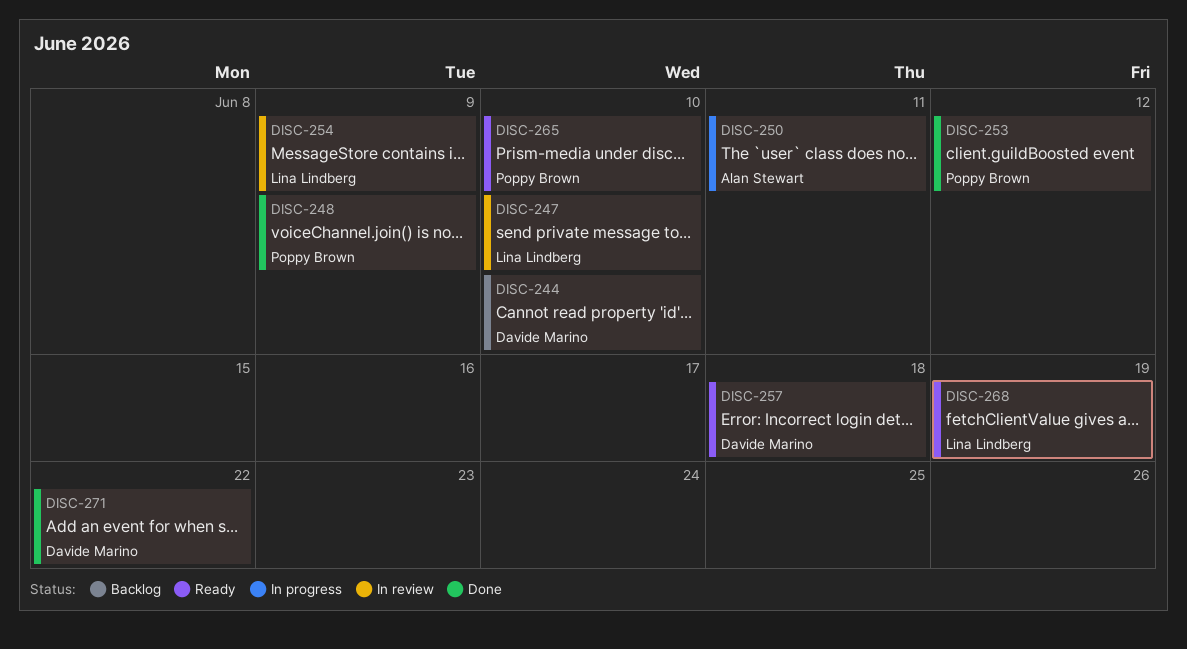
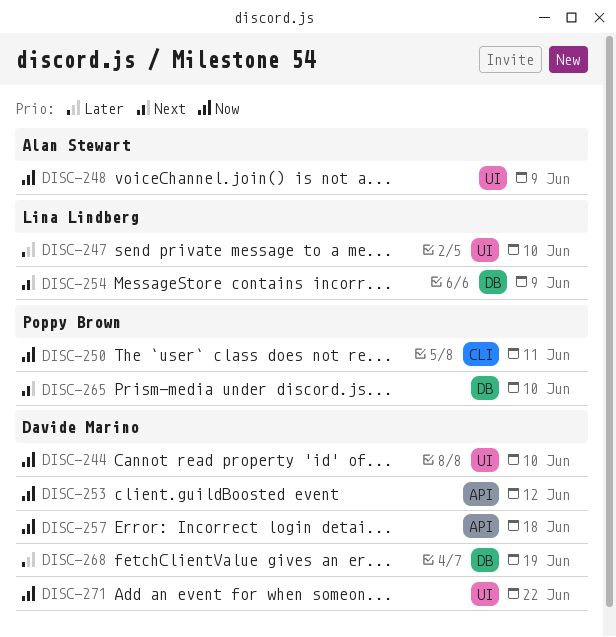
DISC-248, owner: Poppy Brown -> Alan Stewart
DISC-250, owner: Alan Stewart -> Poppy Brown
DISC-253, owner: Poppy Brown -> Davide Marino
DISC-268, owner: Lina Lindberg -> Davide Marino

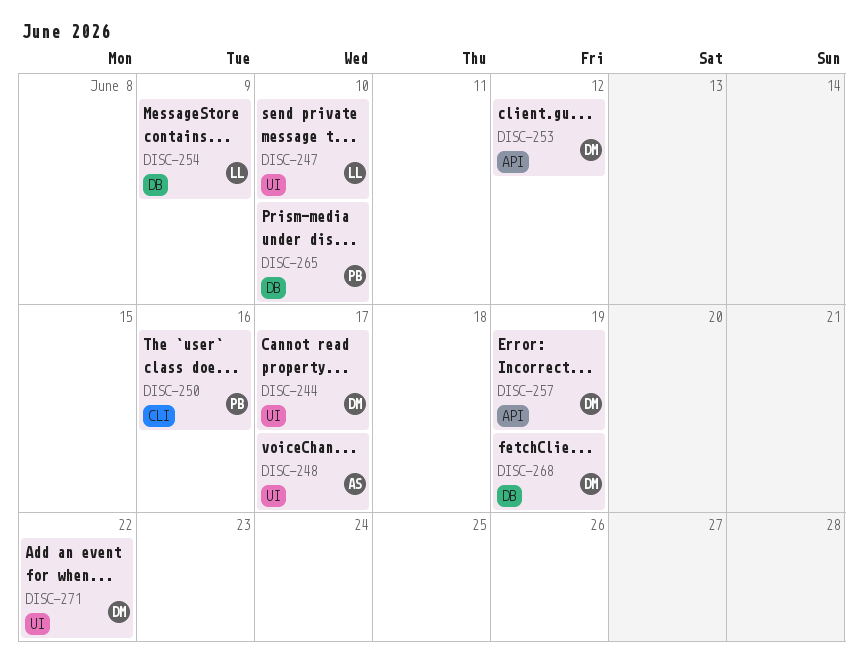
DISC-244, due: Jun 10 -> Jun 17
DISC-248, due: Jun 9 -> Jun 17
DISC-250, due: Jun 11 -> Jun 16
DISC-257, due: Jun 18 -> Jun 19

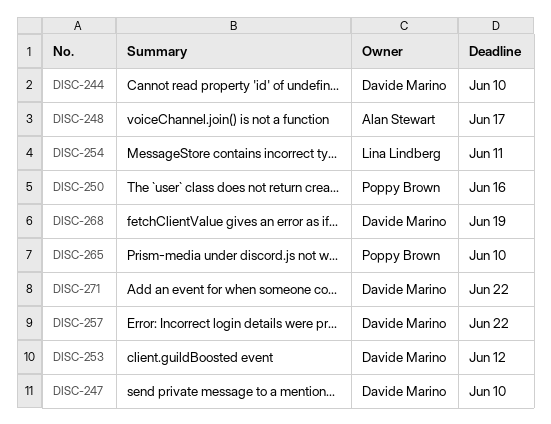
DISC-244, due: Jun 17 -> Jun 10
DISC-247, owner: Lina Lindberg -> Davide Marino
DISC-254, due: Jun 9 -> Jun 11
DISC-257, due: Jun 19 -> Jun 22

